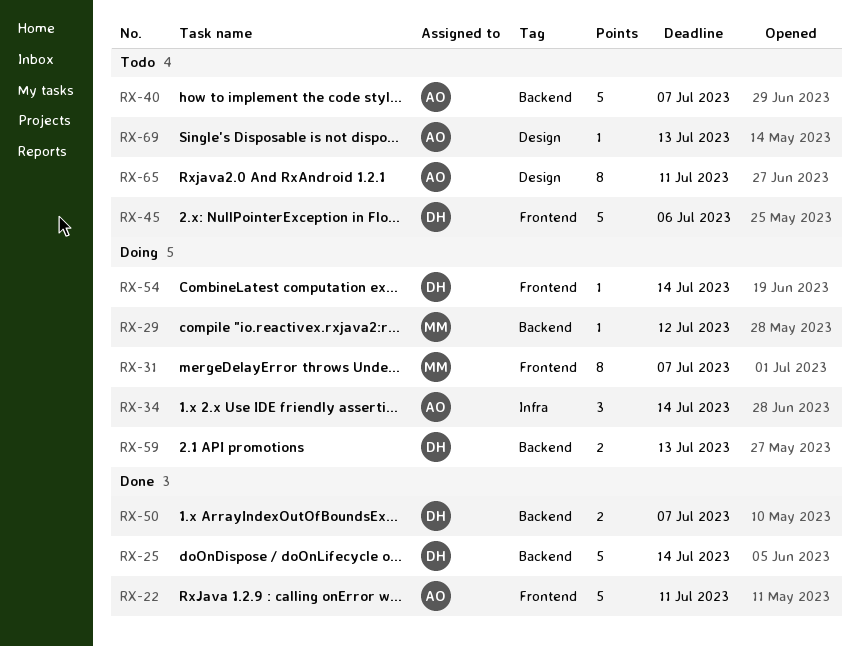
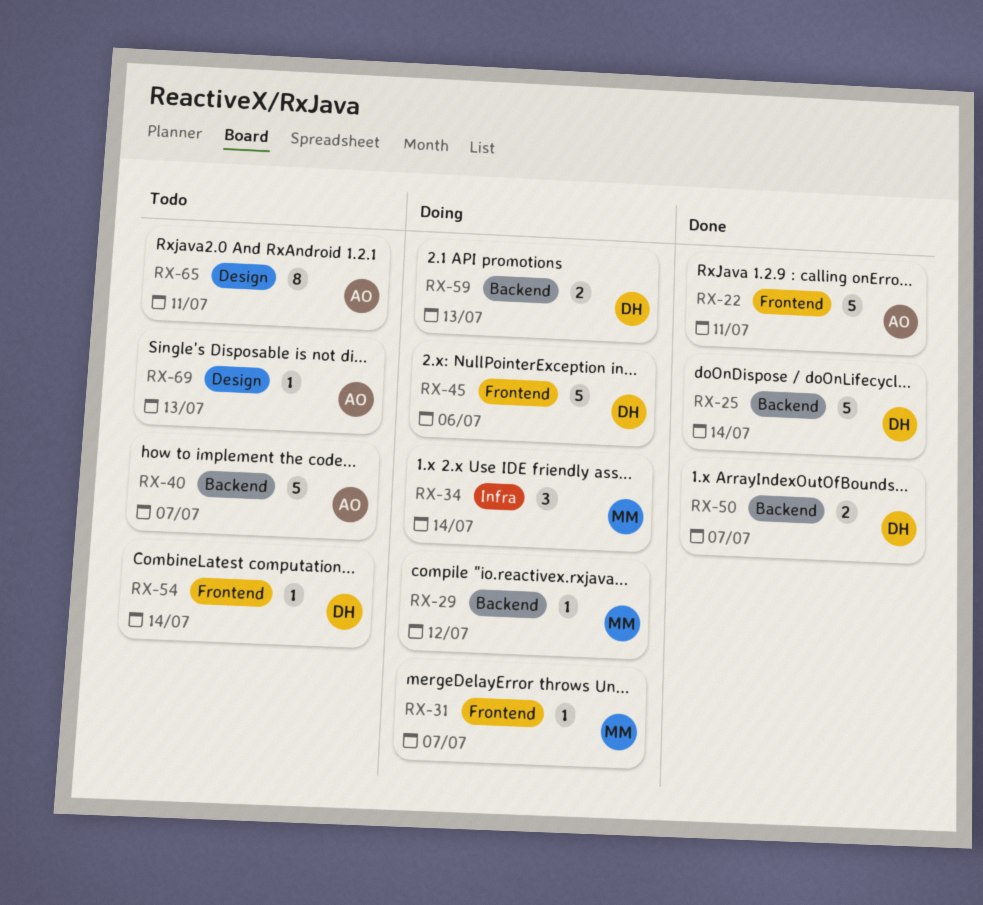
RX-31, estimate: 8 -> 1
RX-34, owner: AO -> MM
RX-45, status: Todo -> Doing
RX-54, status: Doing -> Todo

